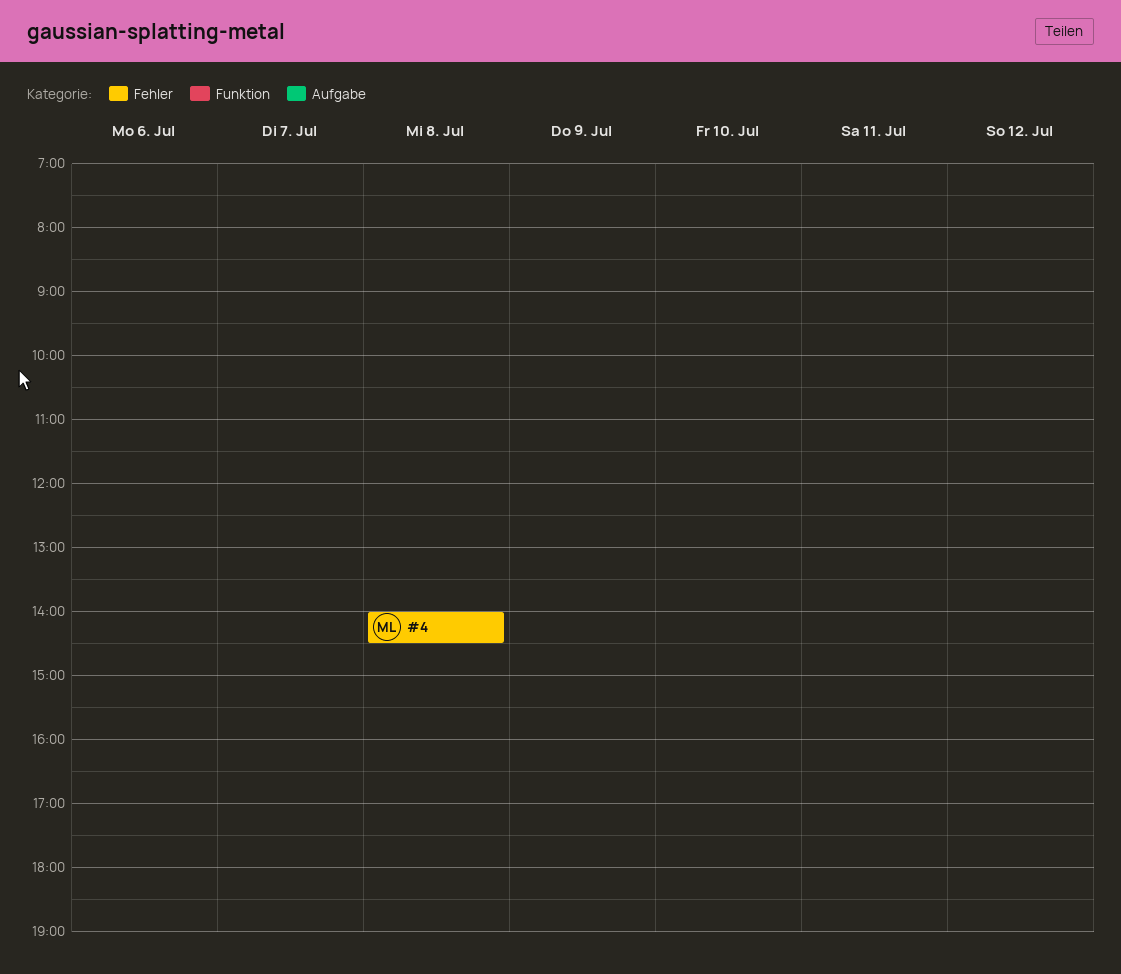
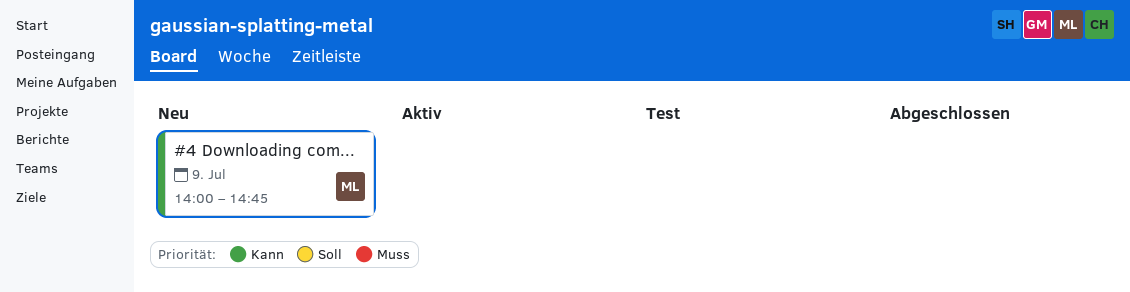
#4, day: Jul 8 -> Jul 9
#4, ends: 14:30 -> 14:45

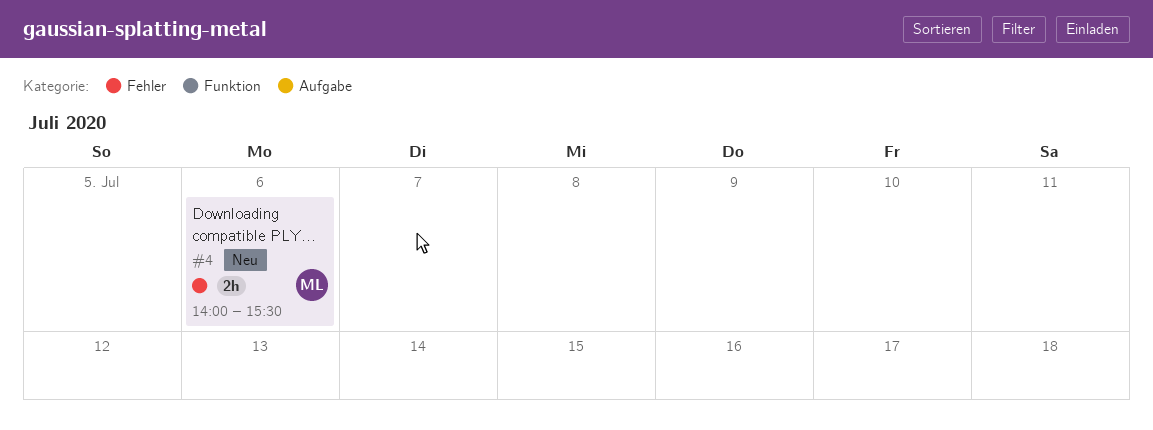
#4, day: Jul 9 -> Jul 6
#4, ends: 14:45 -> 15:30

